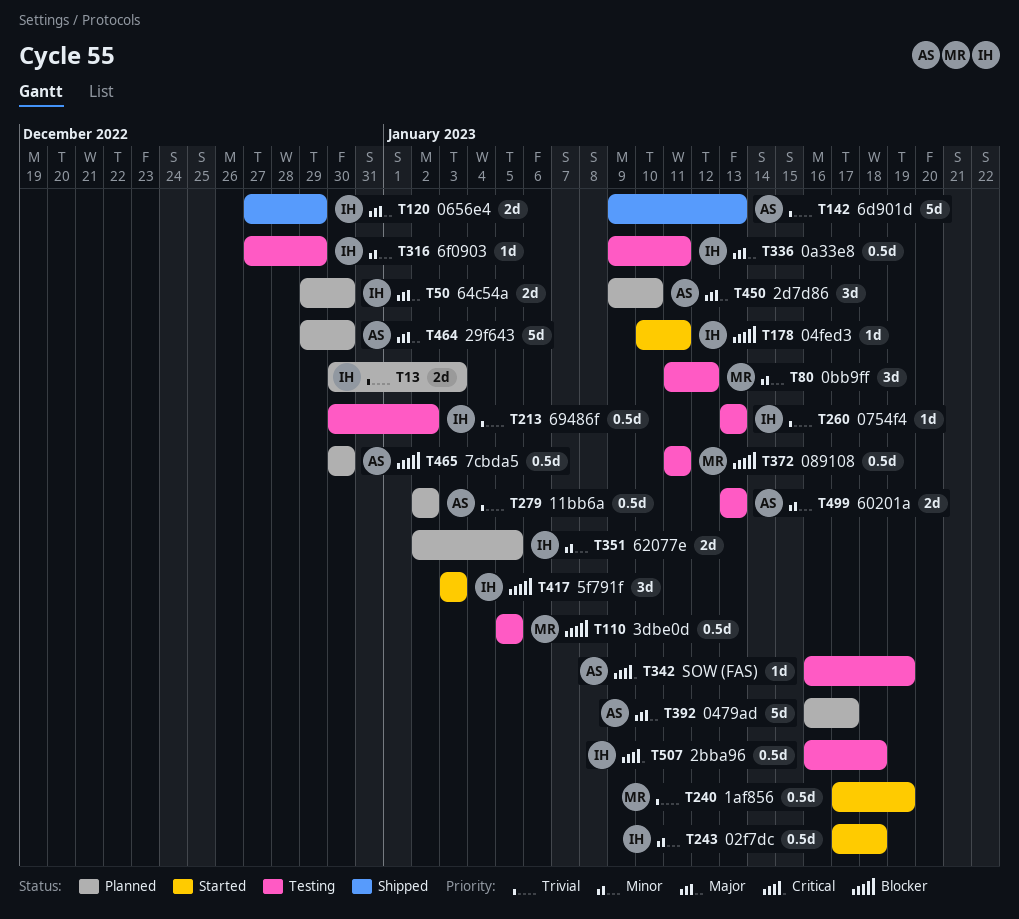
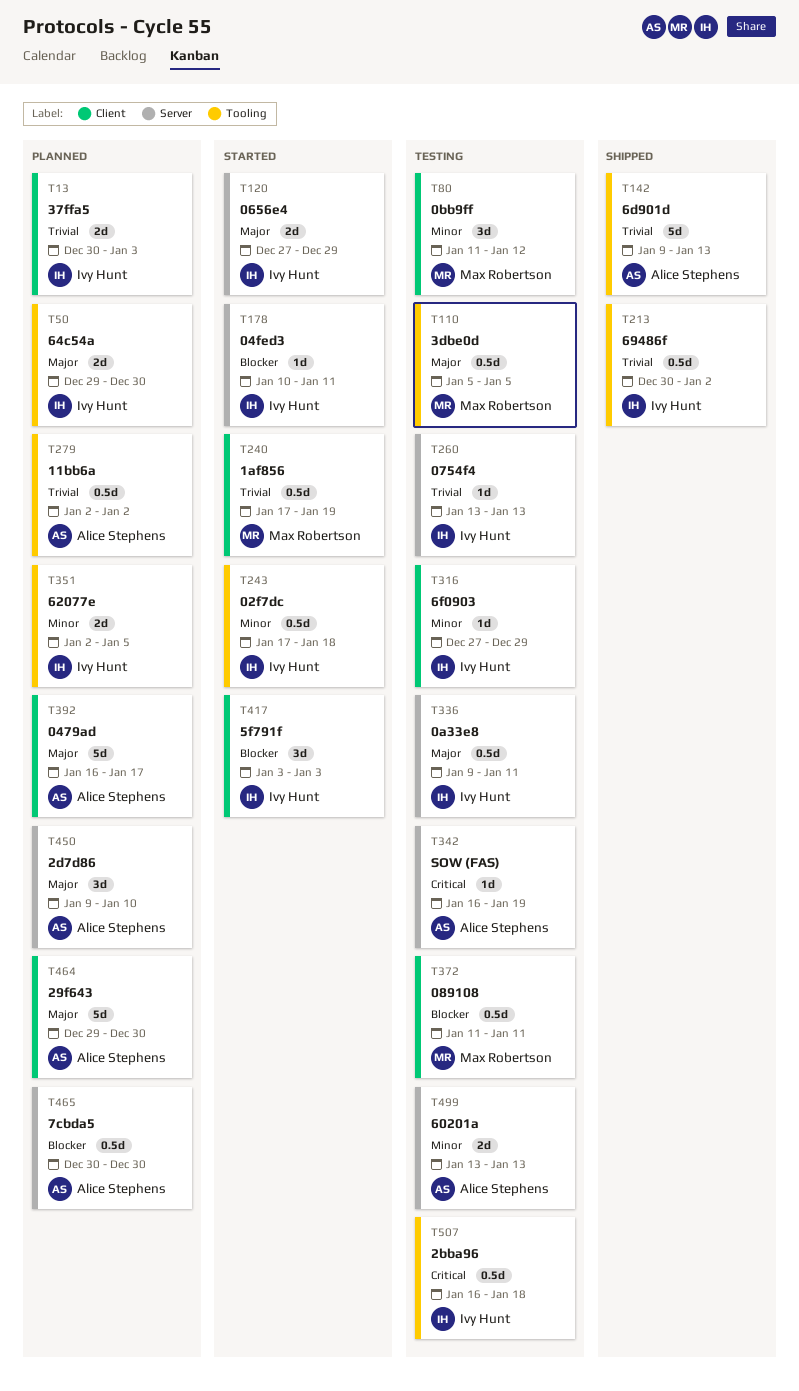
T110, priority: Blocker -> Major
T120, status: Shipped -> Started
T213, status: Testing -> Shipped

